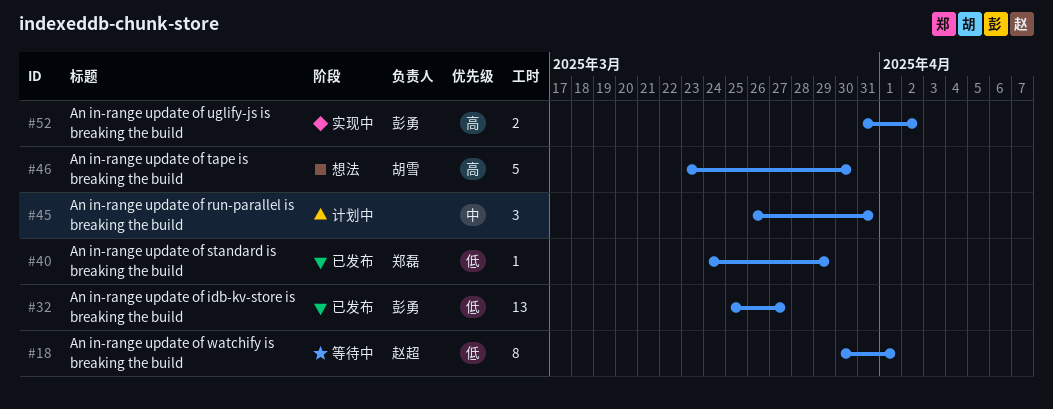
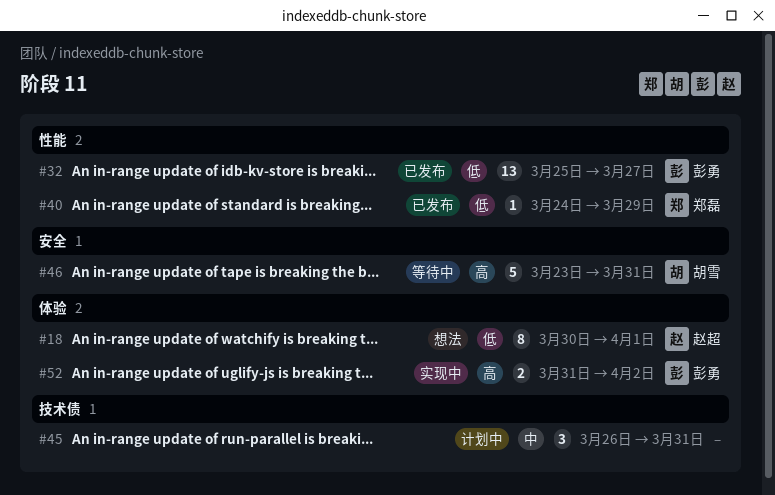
#18, status: 等待中 -> 想法
#46, status: 想法 -> 等待中
#46, due: Mar 30 -> Mar 31

